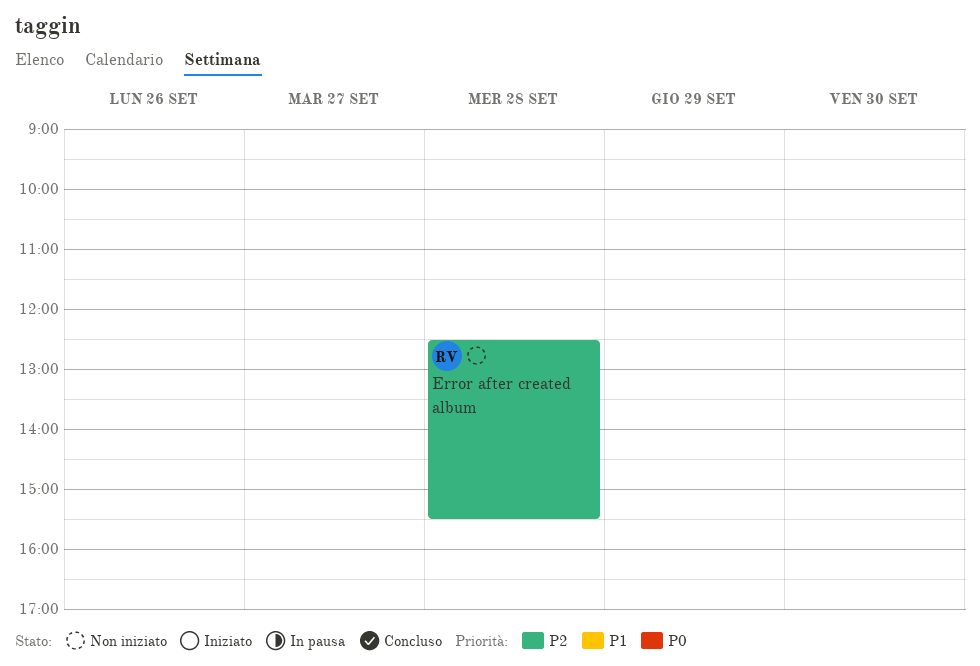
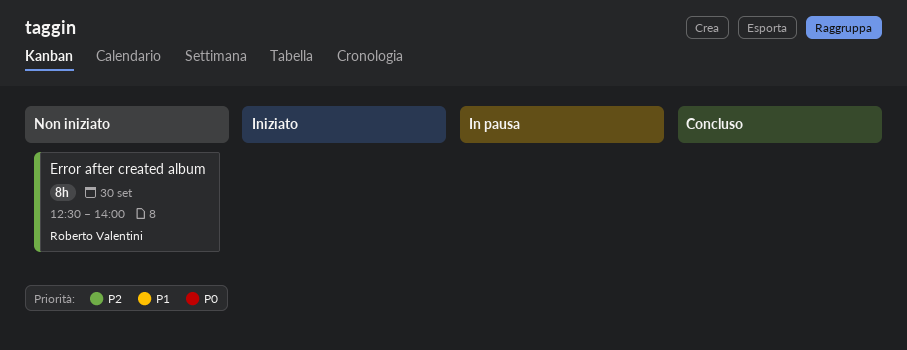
Error after created album, day: Sep 28 -> Sep 30
Error after created album, ends: 15:30 -> 14:00

